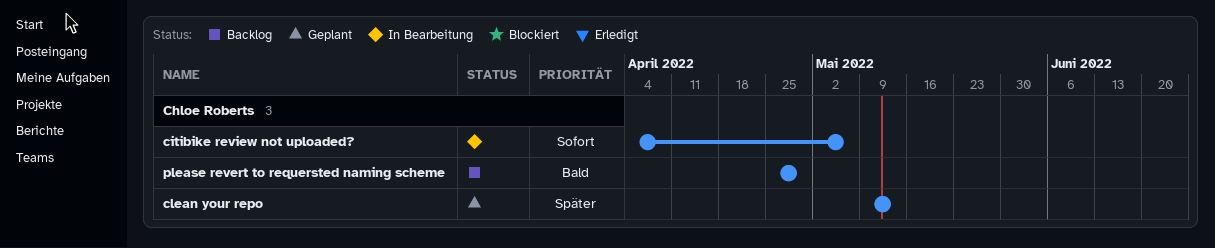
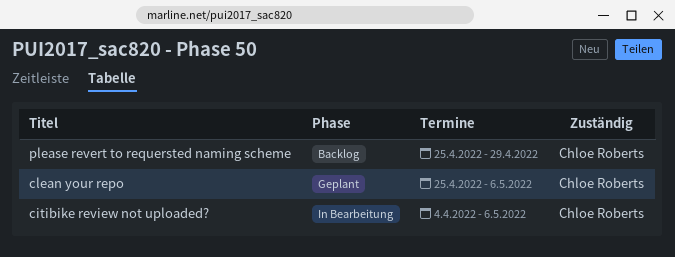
clean your repo, start: May 9 -> Apr 25
clean your repo, due: May 13 -> May 6

